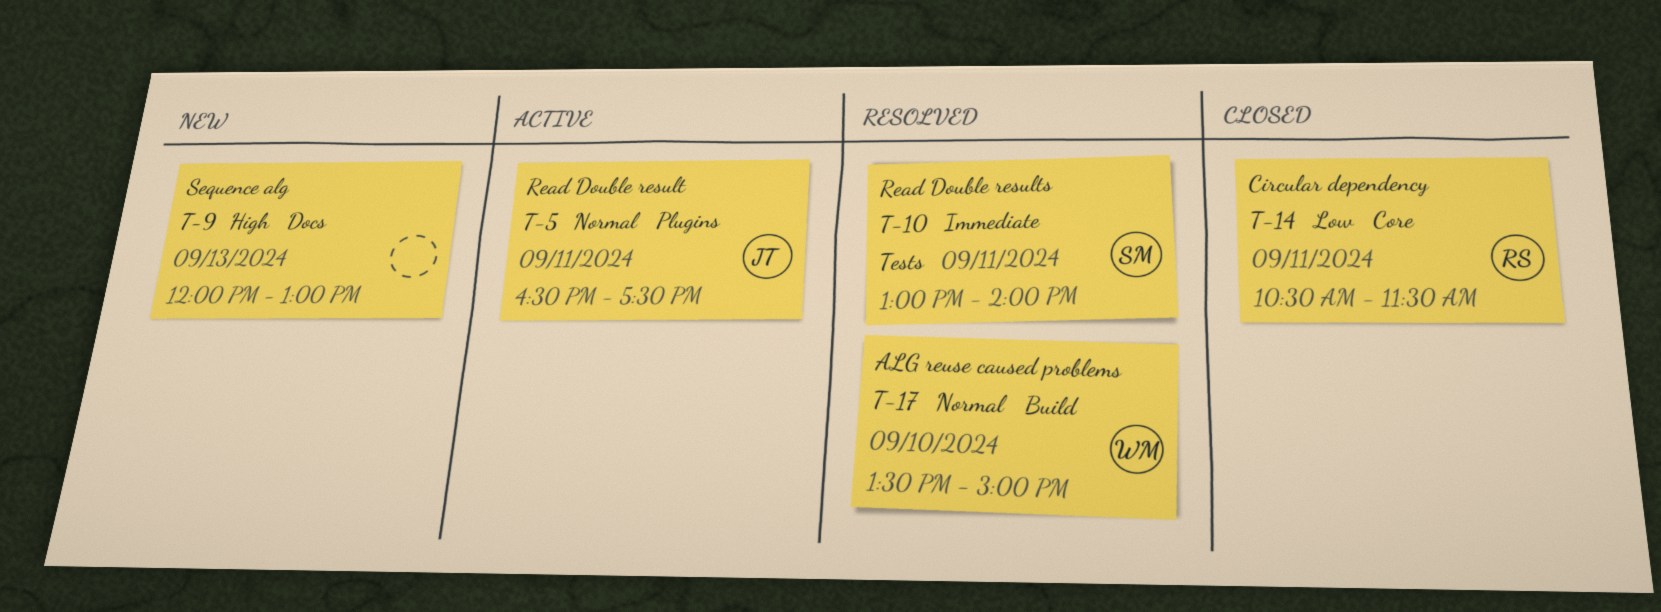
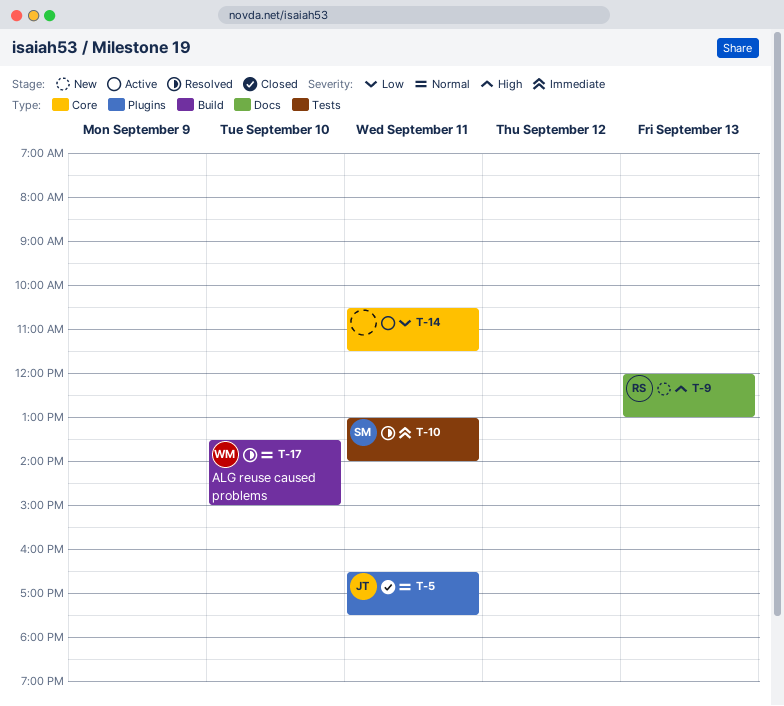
T-5, status: Active -> Closed
T-9, owner: none -> RS
T-14, status: Closed -> Active
T-14, owner: RS -> none

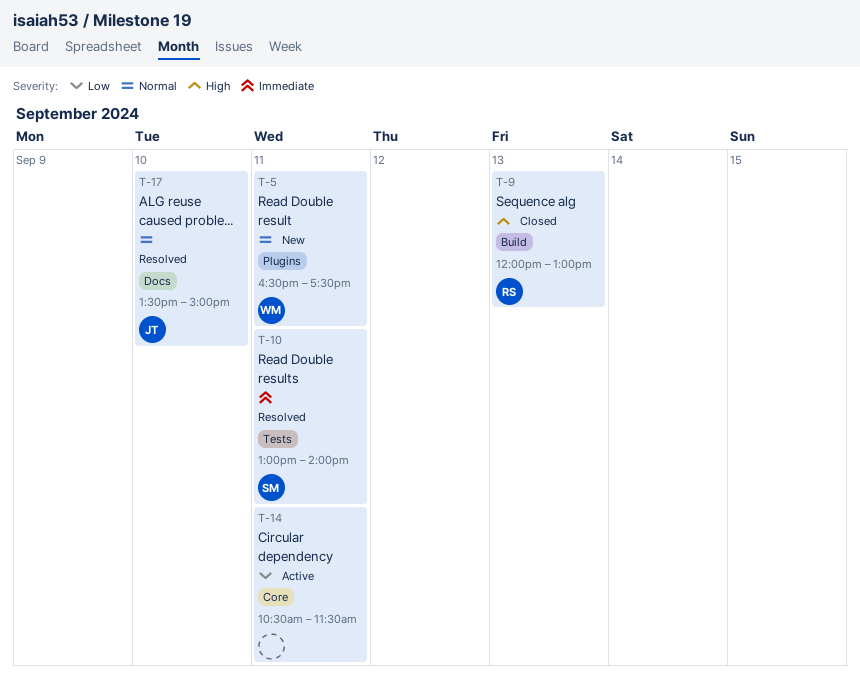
T-5, status: Closed -> New
T-5, owner: JT -> WM
T-9, status: New -> Closed
T-9, label: Docs -> Build
T-17, owner: WM -> JT
T-17, label: Build -> Docs

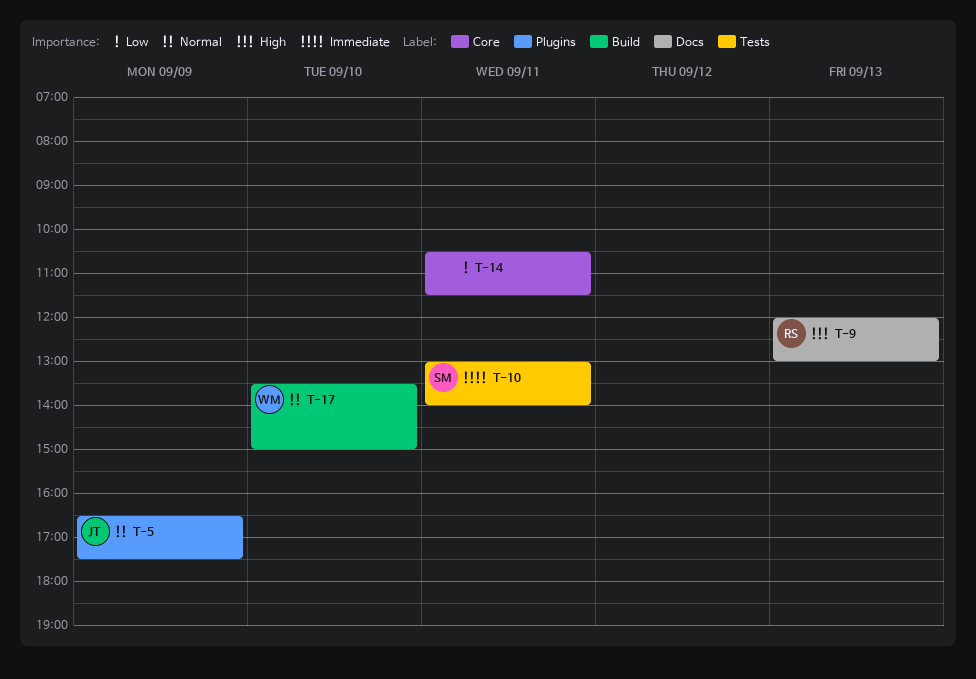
T-5, owner: WM -> JT
T-5, day: Sep 11 -> Sep 9
T-9, label: Build -> Docs
T-17, owner: JT -> WM
T-17, label: Docs -> Build

